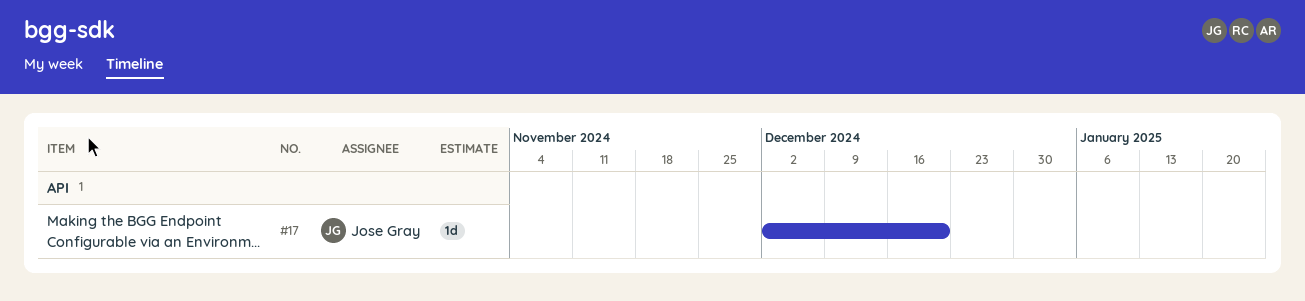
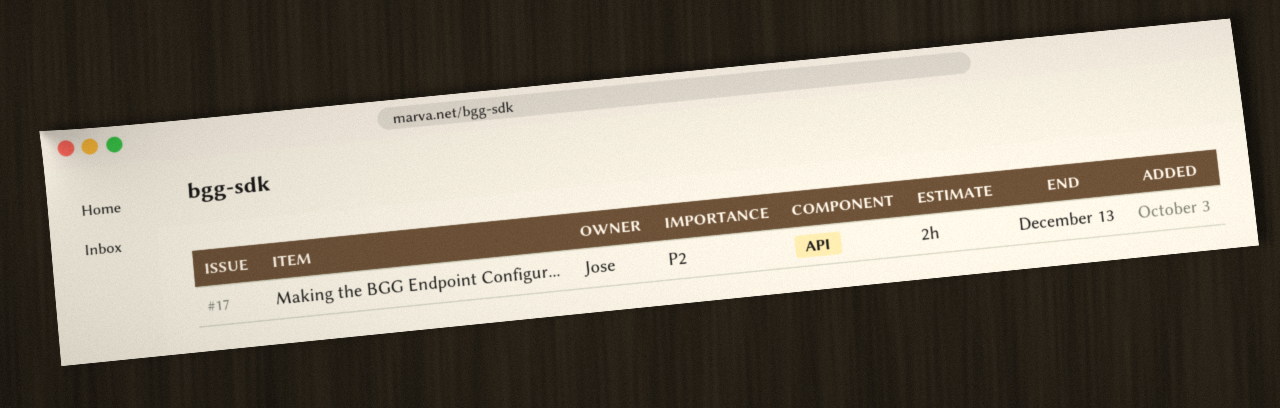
#17, estimate: 1d -> 2h
#17, due: Dec 20 -> Dec 13

